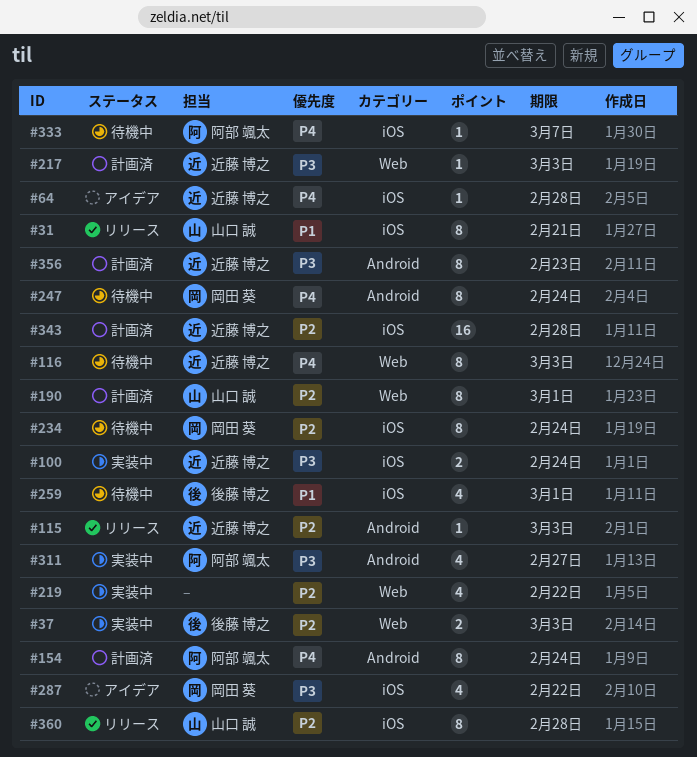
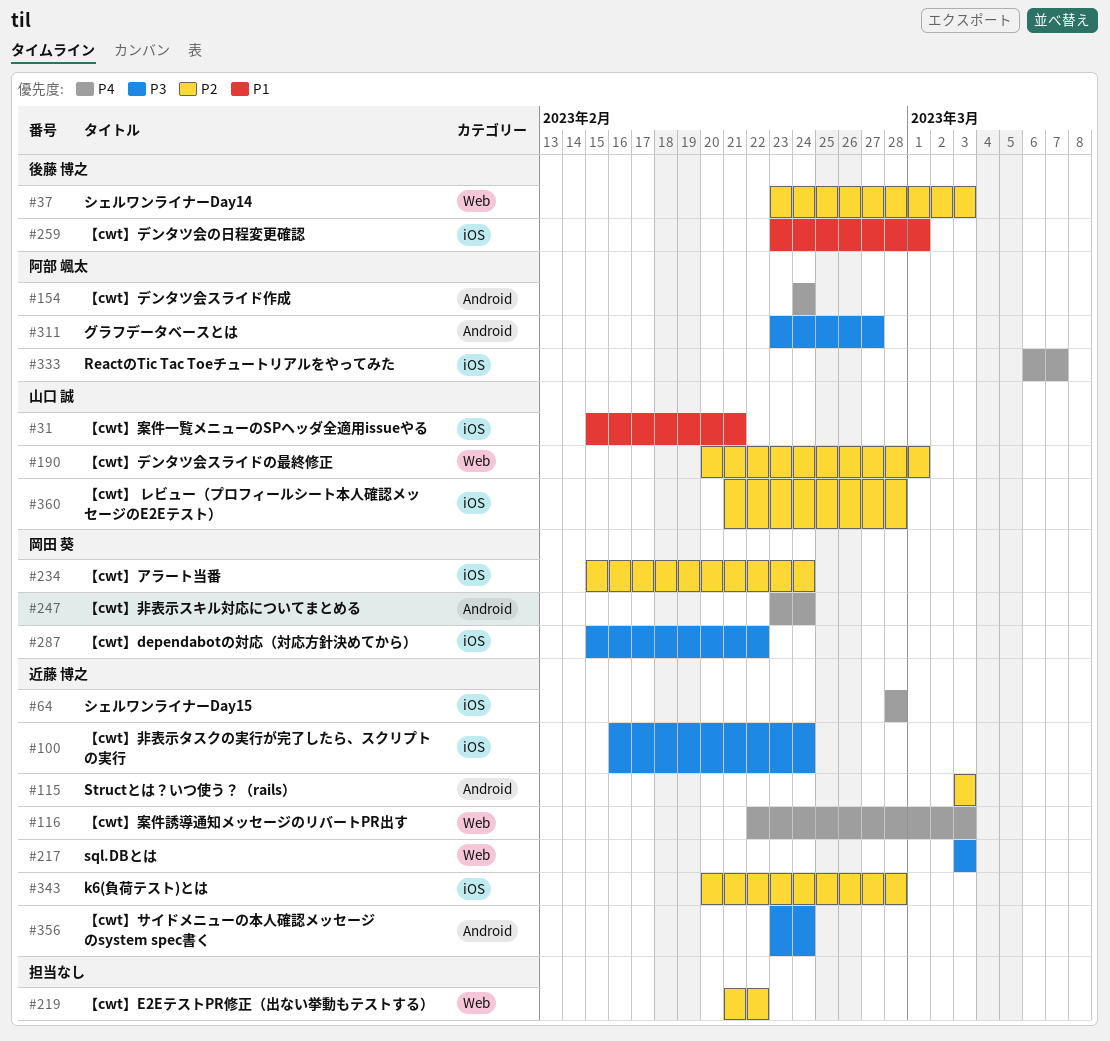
#356, due: Feb 23 -> Feb 24

